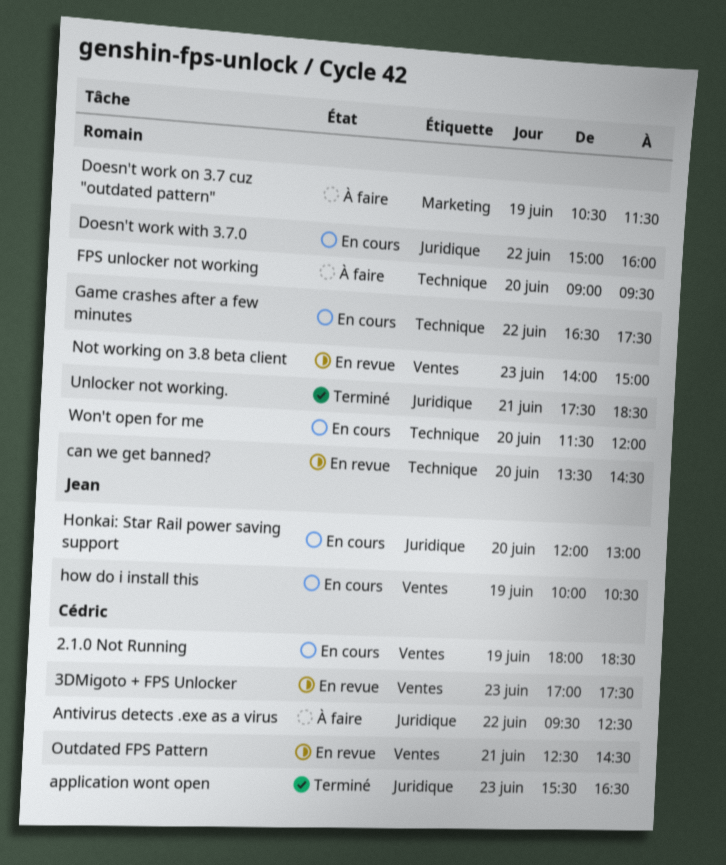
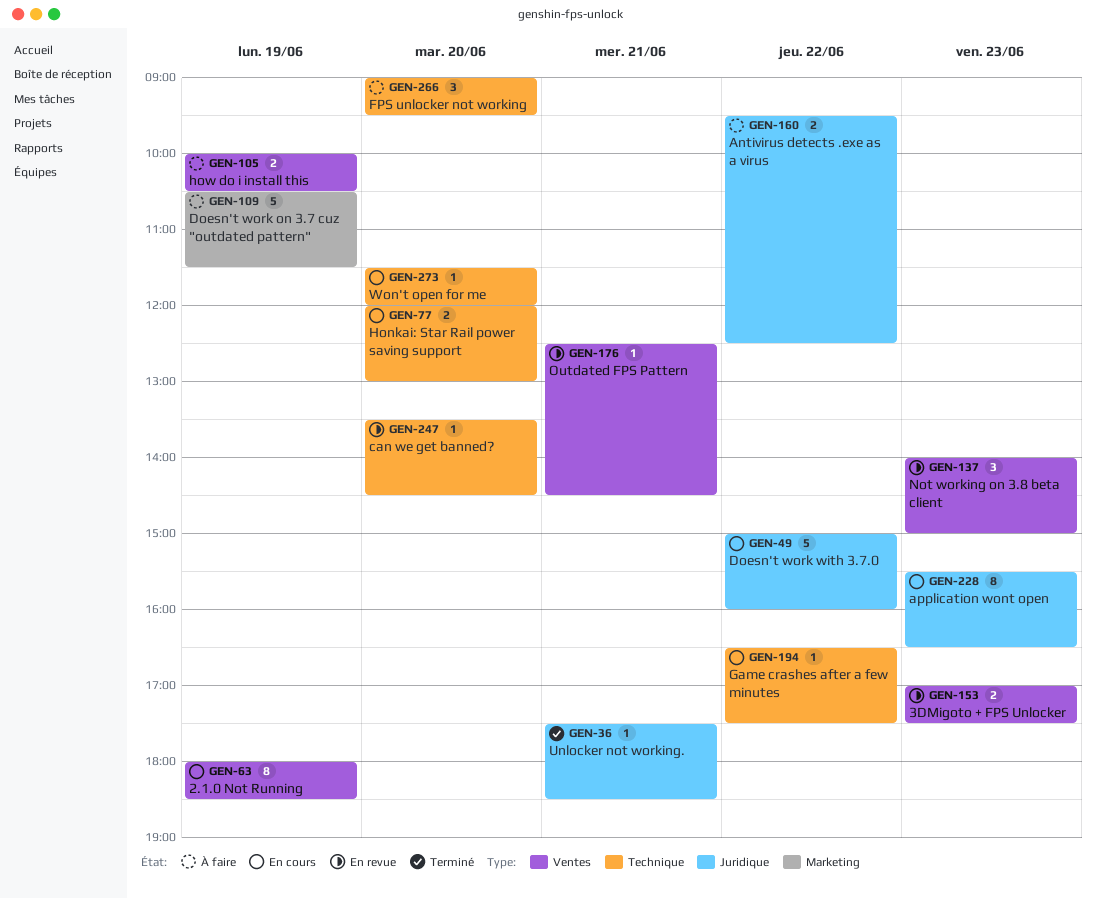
application wont open, status: Terminé -> En cours
Honkai: Star Rail power saving support, label: Juridique -> Technique
how do i install this, status: En cours -> À faire

